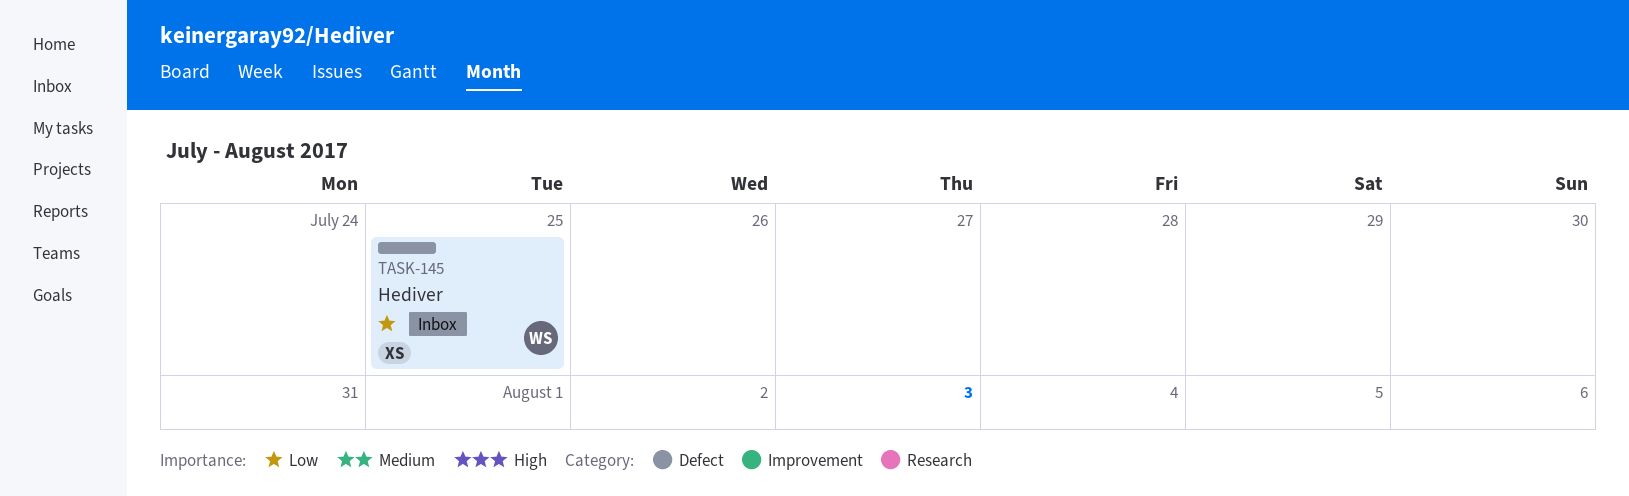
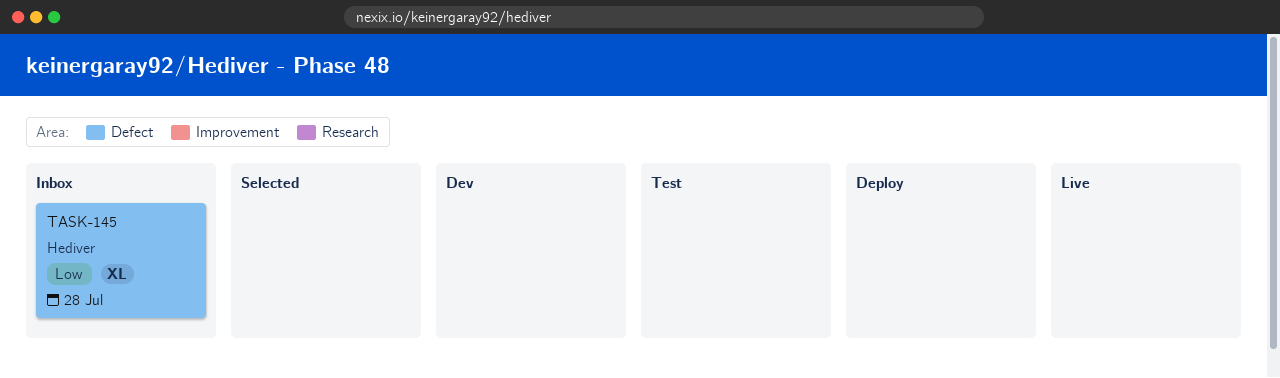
TASK-145, estimate: XS -> XL
TASK-145, due: Jul 25 -> Jul 28

